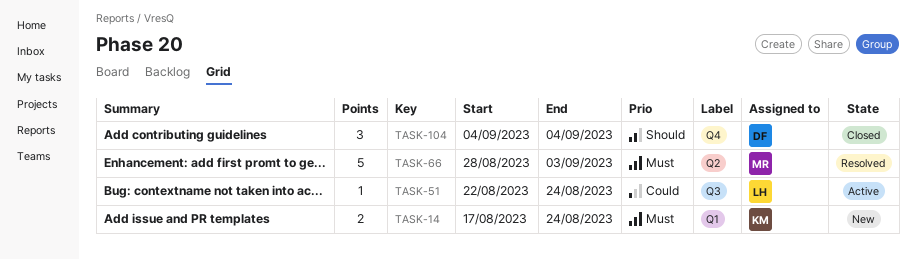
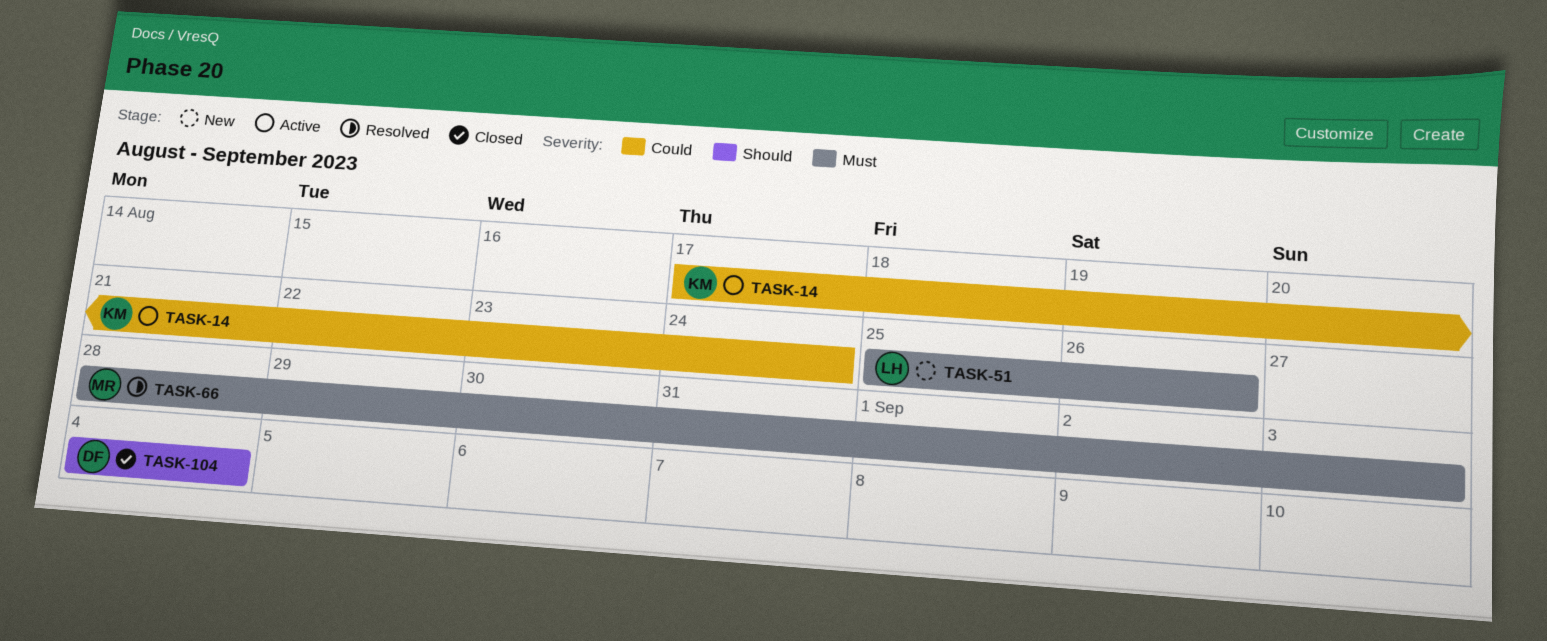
TASK-14, status: New -> Active
TASK-14, priority: Must -> Could
TASK-51, status: Active -> New
TASK-51, priority: Could -> Must
TASK-51, start: Aug 22 -> Aug 25
TASK-51, due: Aug 24 -> Aug 26

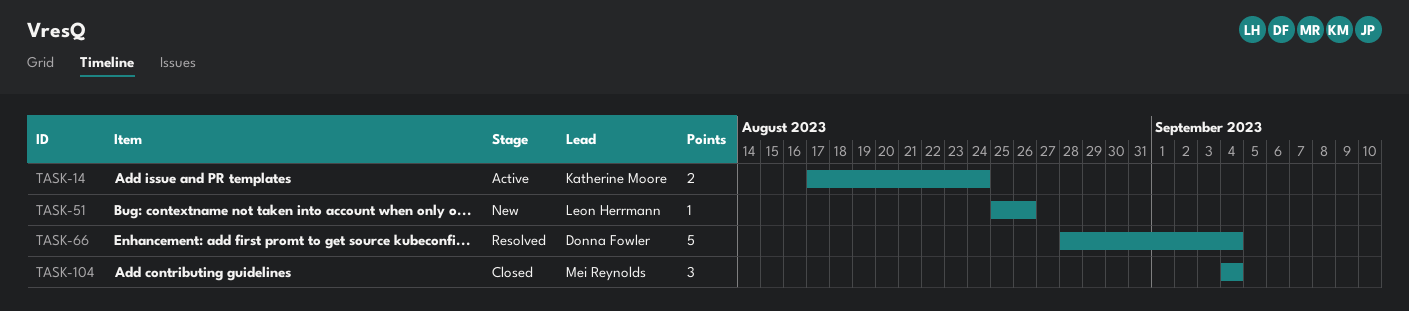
TASK-66, owner: Mei Reynolds -> Donna Fowler
TASK-66, due: Sep 3 -> Sep 4
TASK-104, owner: Donna Fowler -> Mei Reynolds

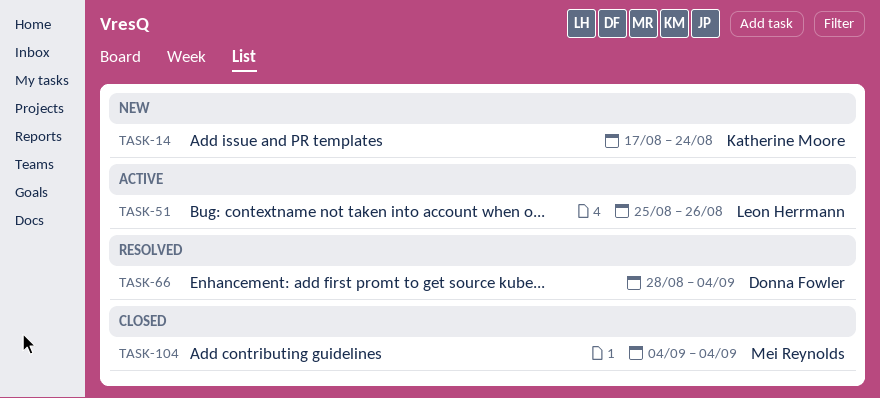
TASK-14, status: Active -> New
TASK-51, status: New -> Active

